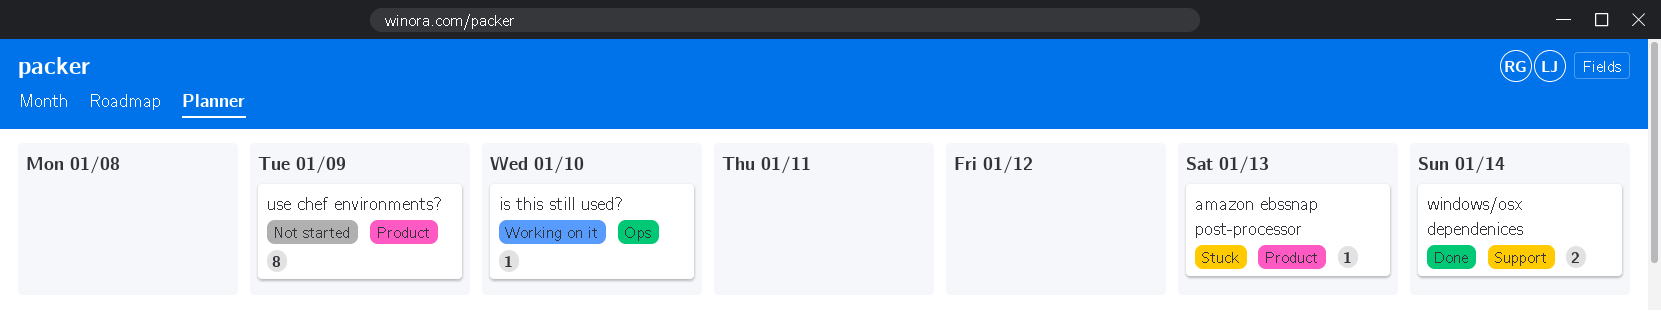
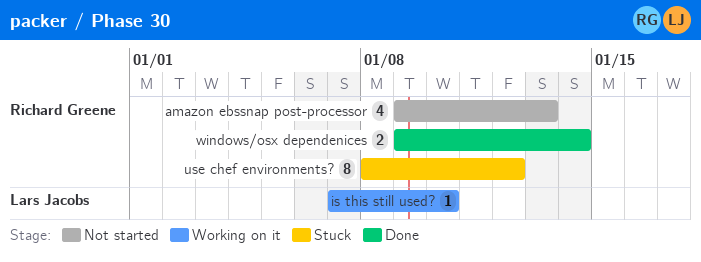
amazon ebssnap post-processor, status: Stuck -> Not started
amazon ebssnap post-processor, estimate: 1 -> 4
use chef environments?, status: Not started -> Stuck
use chef environments?, due: Jan 9 -> Jan 12

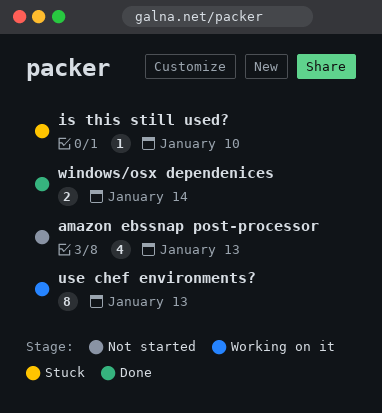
is this still used?, status: Working on it -> Stuck
use chef environments?, status: Stuck -> Working on it
use chef environments?, due: Jan 12 -> Jan 13

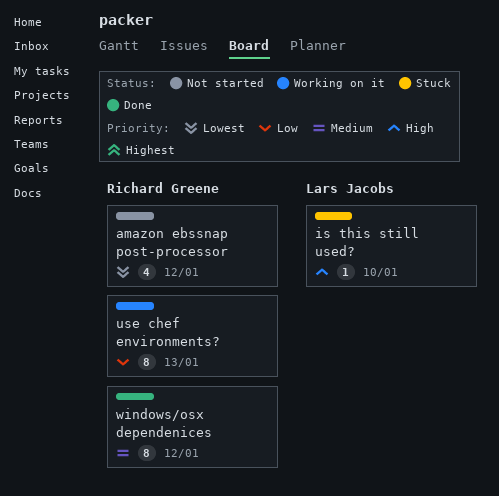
amazon ebssnap post-processor, due: Jan 13 -> Jan 12
windows/osx dependenices, estimate: 2 -> 8
windows/osx dependenices, due: Jan 14 -> Jan 12

